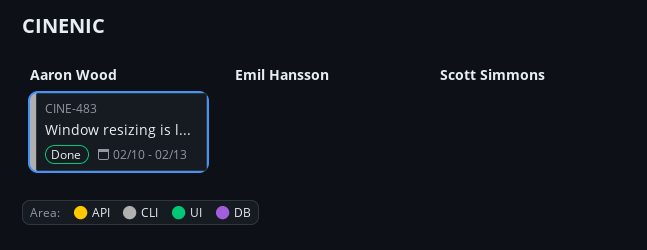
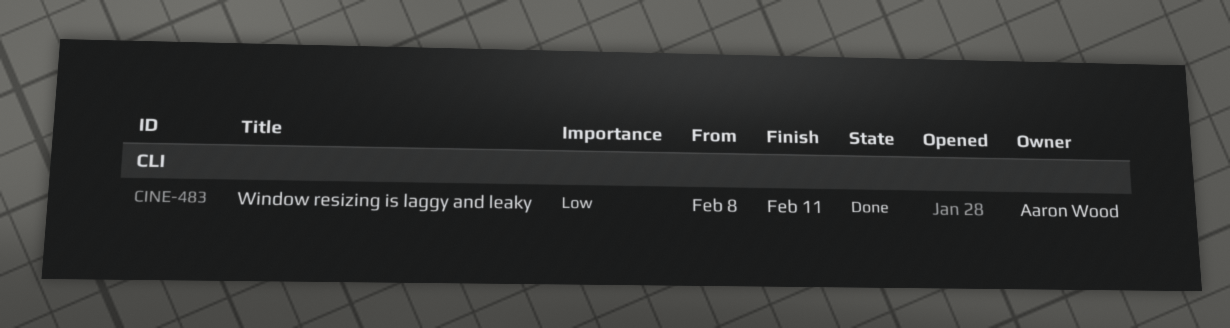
CINE-483, start: Feb 10 -> Feb 8
CINE-483, due: Feb 13 -> Feb 11

